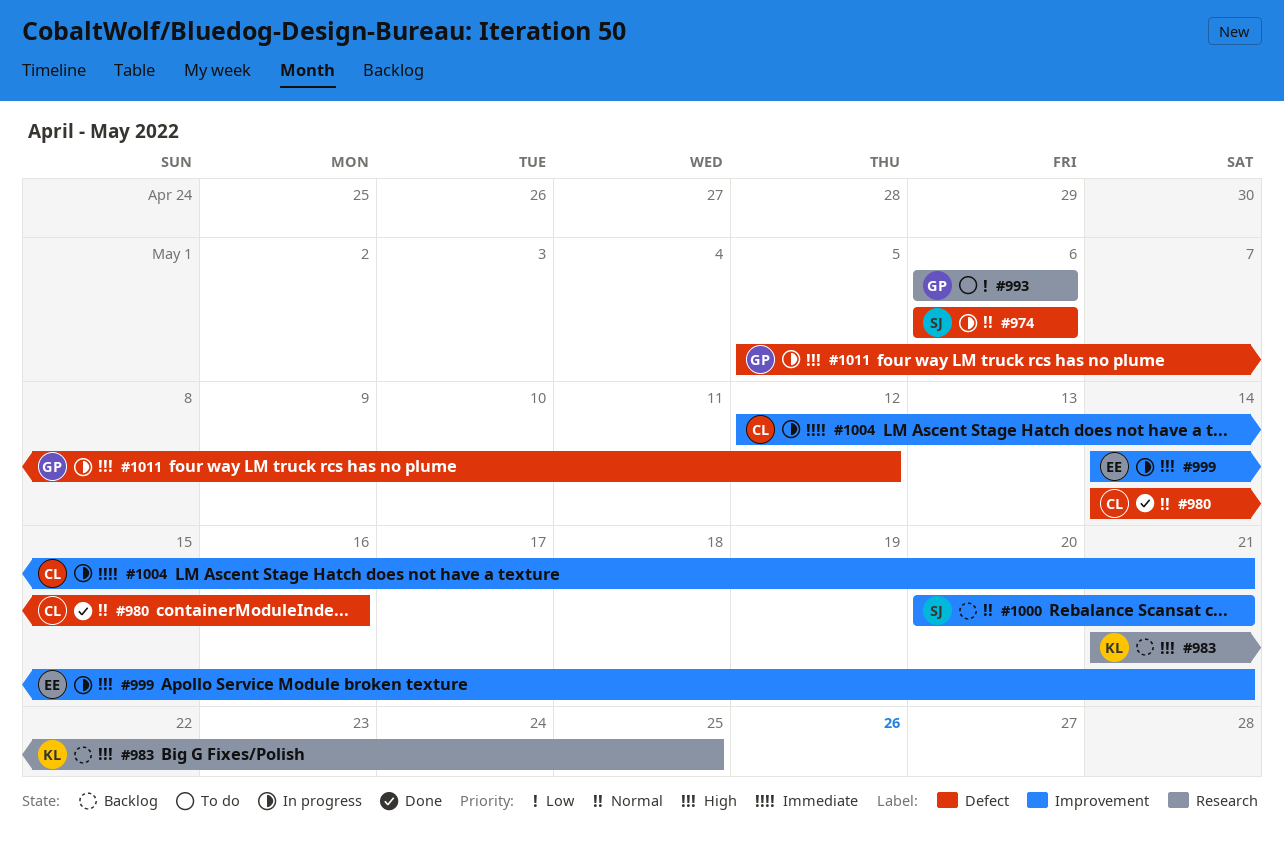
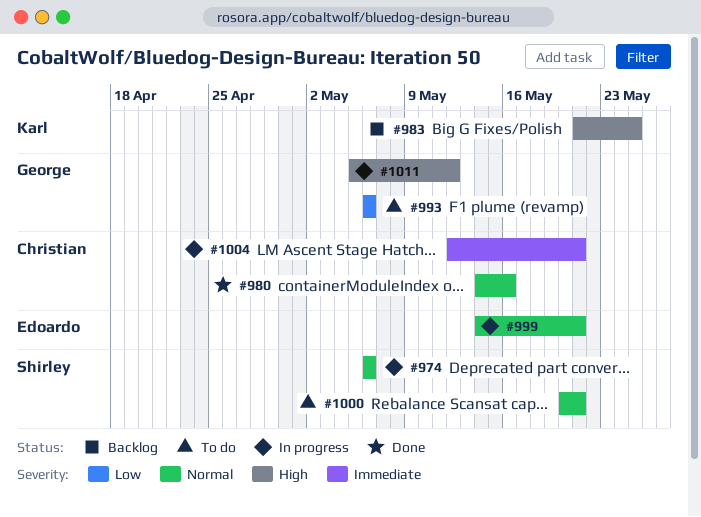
#999, priority: High -> Normal
#1000, status: Backlog -> To do

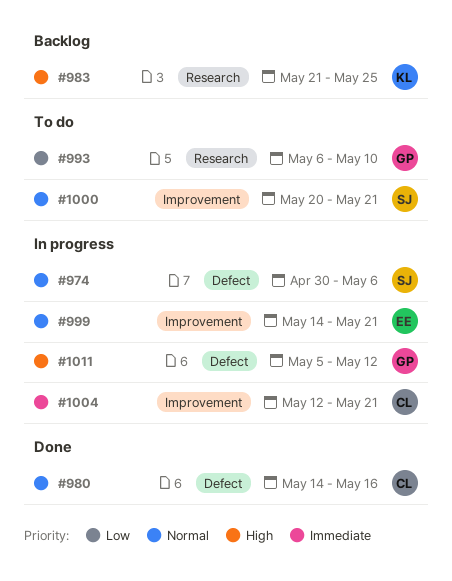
#974, start: May 6 -> Apr 30
#993, due: May 6 -> May 10

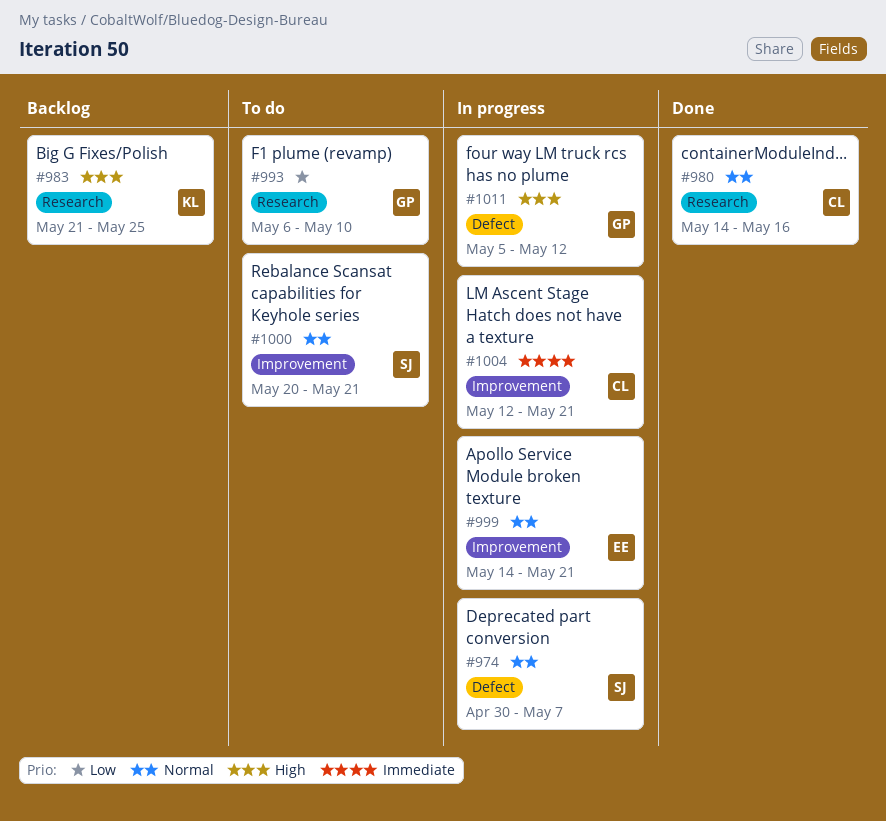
#974, due: May 6 -> May 7
#980, label: Defect -> Research

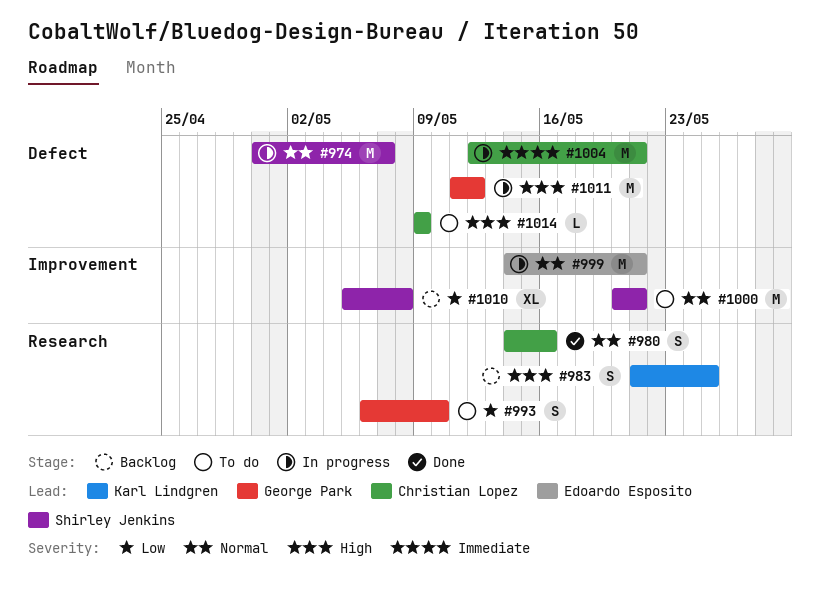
#1004, label: Improvement -> Defect
#1010: none -> present
#1011, start: May 5 -> May 11
#1014: none -> present

